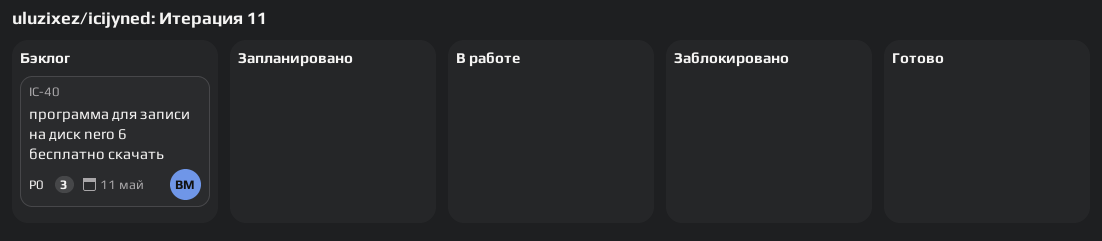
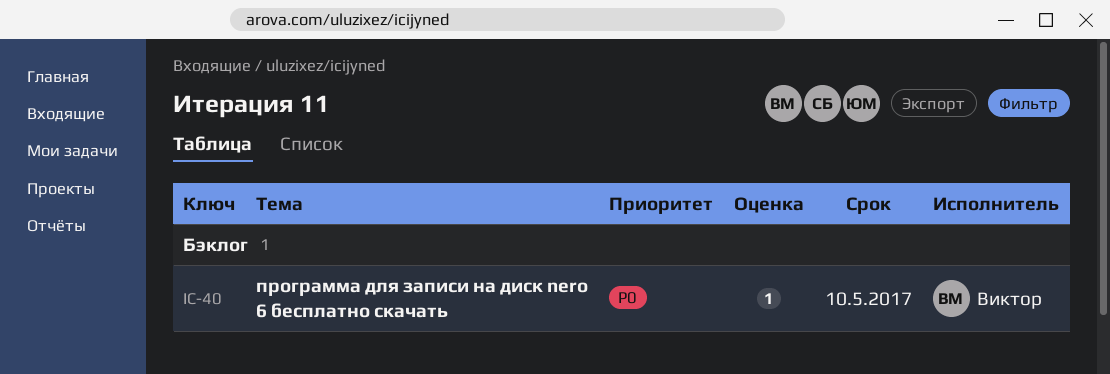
IC-40, estimate: 3 -> 1
IC-40, due: May 11 -> May 10

